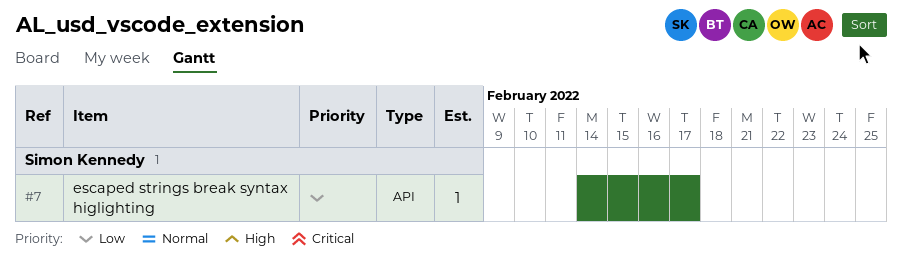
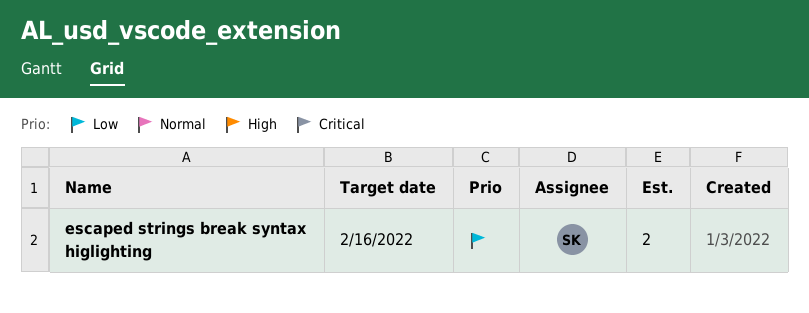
escaped strings break syntax higlighting, estimate: 1 -> 2
escaped strings break syntax higlighting, due: Feb 17 -> Feb 16

